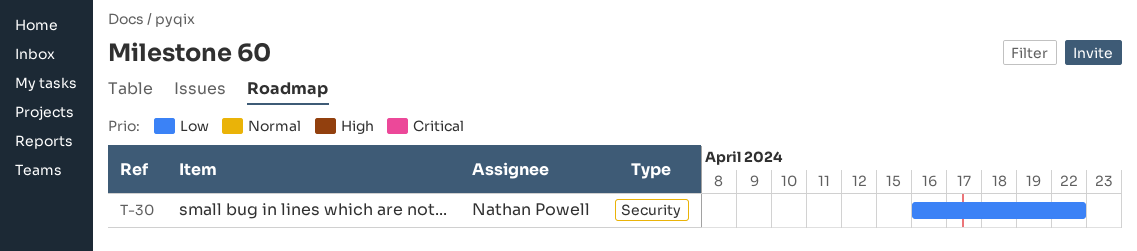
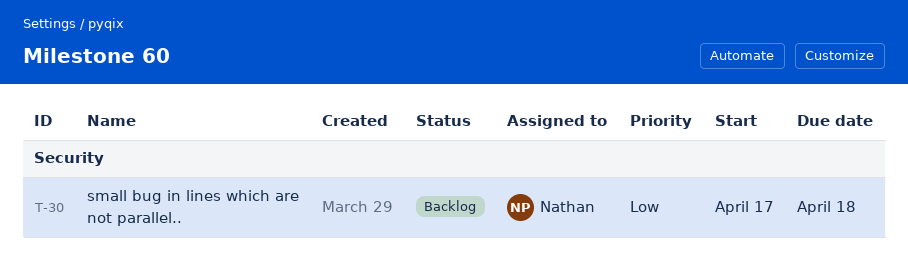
T-30, start: Apr 16 -> Apr 17
T-30, due: Apr 22 -> Apr 18

